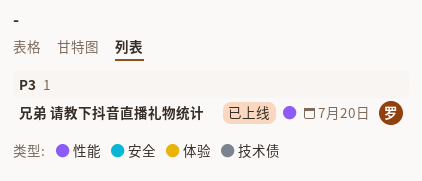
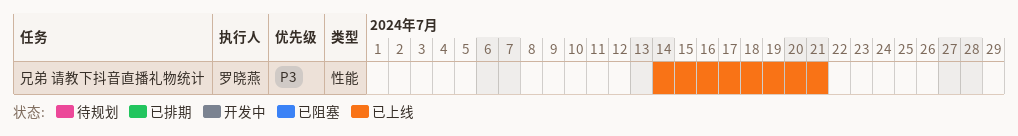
兄弟 请教下抖音直播礼物统计, due: Jul 20 -> Jul 21

